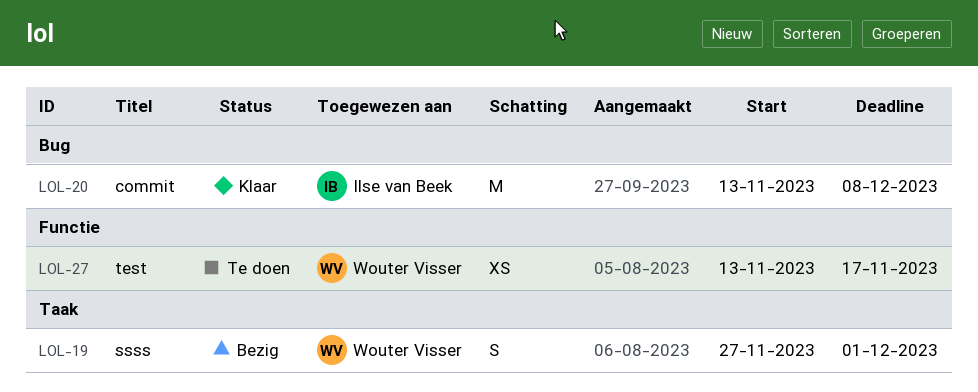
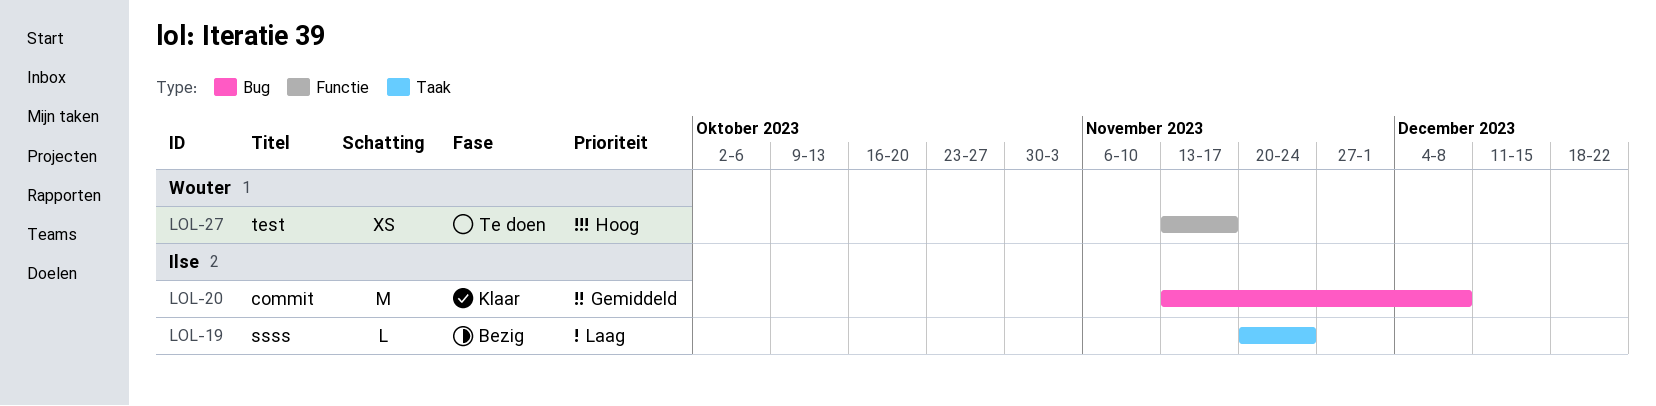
LOL-19, owner: Wouter Visser -> Ilse van Beek
LOL-19, estimate: S -> L
LOL-19, start: Nov 27 -> Nov 20
LOL-19, due: Dec 1 -> Nov 24

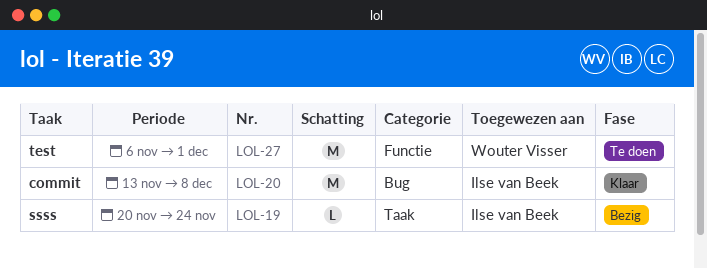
LOL-27, estimate: XS -> M
LOL-27, start: Nov 13 -> Nov 6
LOL-27, due: Nov 17 -> Dec 1

